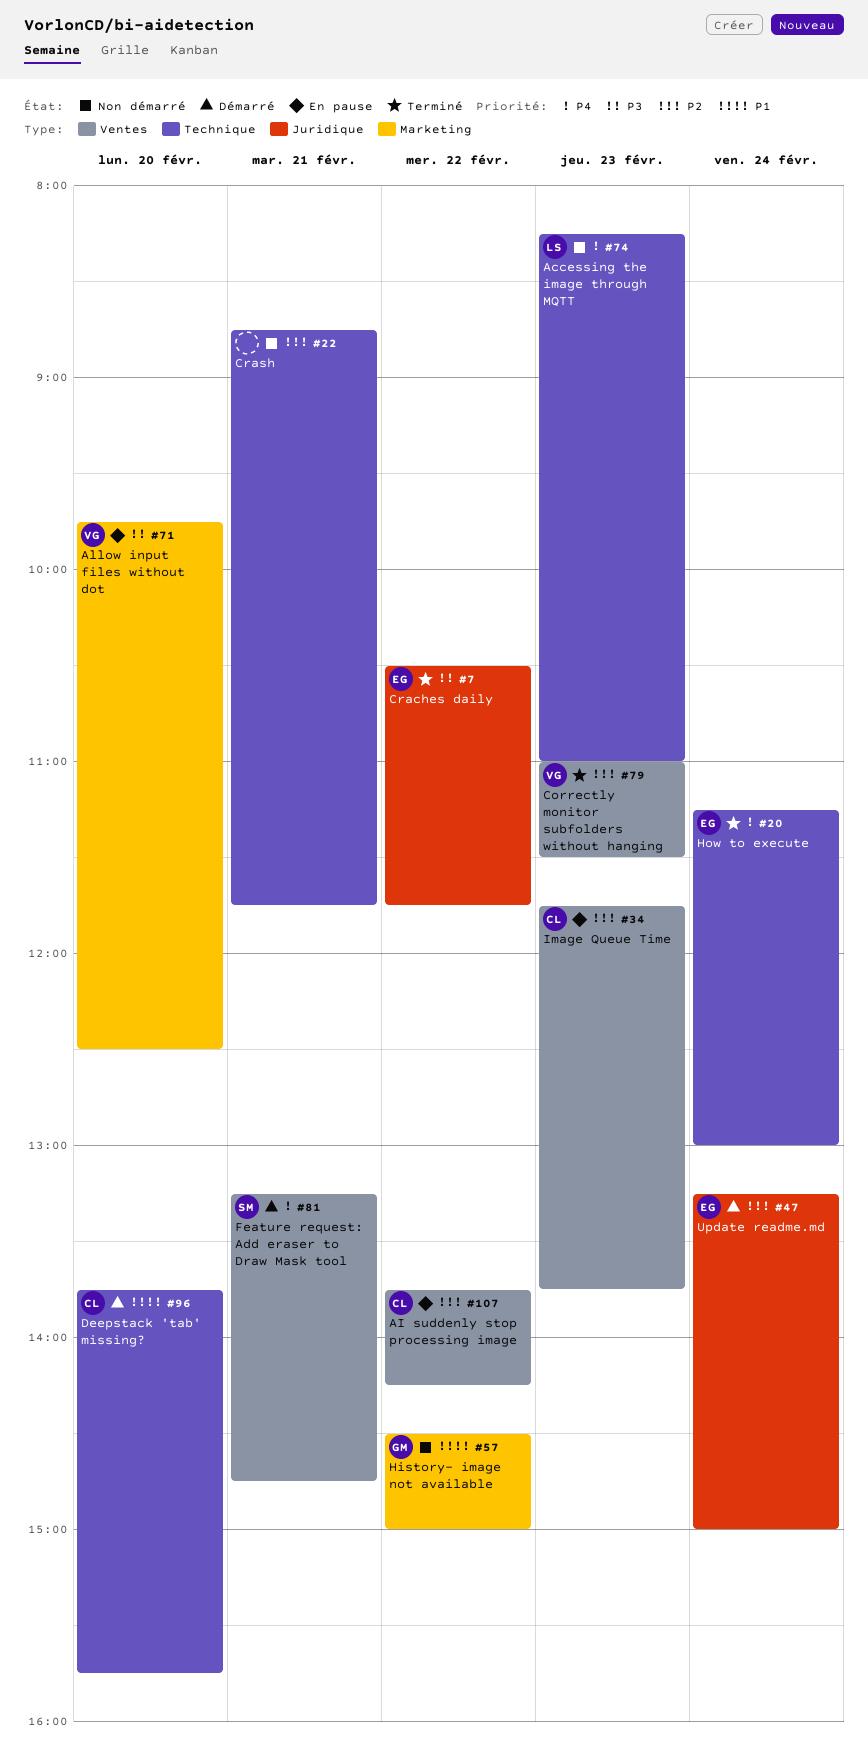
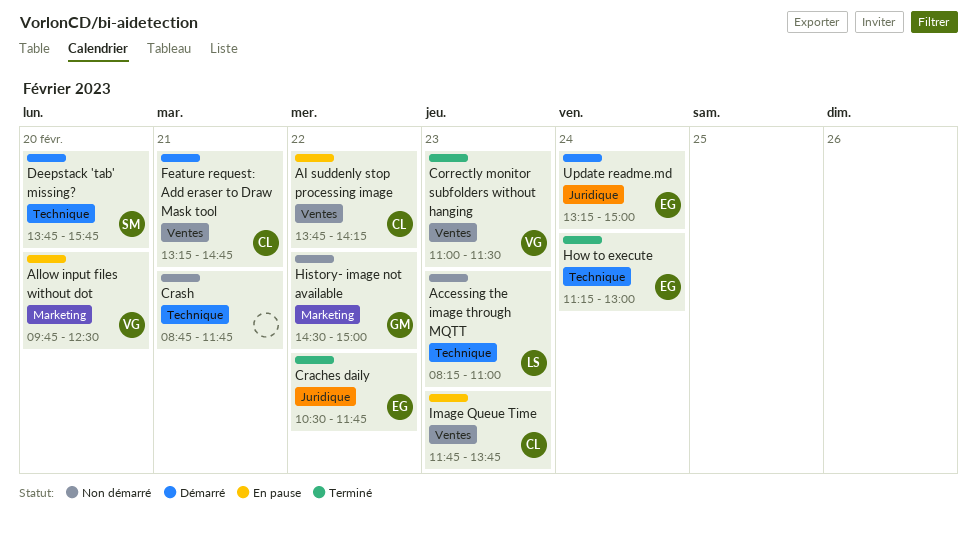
Deepstack 'tab' missing?, owner: CL -> SM
Feature request: Add eraser to Draw Mask tool, owner: SM -> CL

